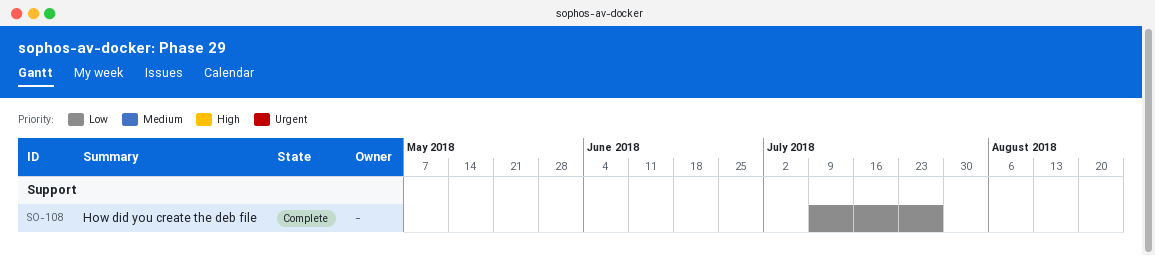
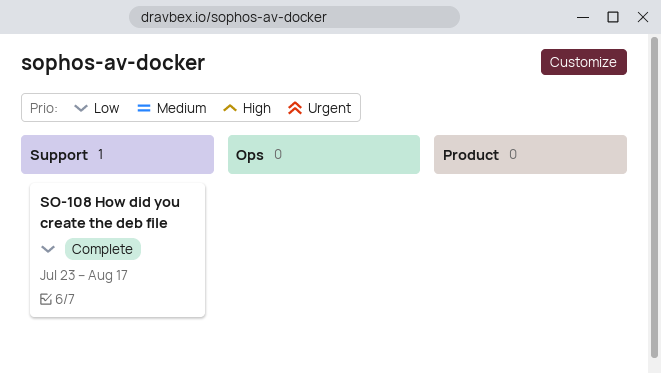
SO-108, start: Jul 9 -> Jul 23
SO-108, due: Jul 27 -> Aug 17

